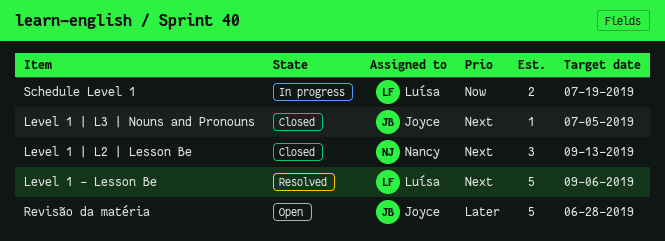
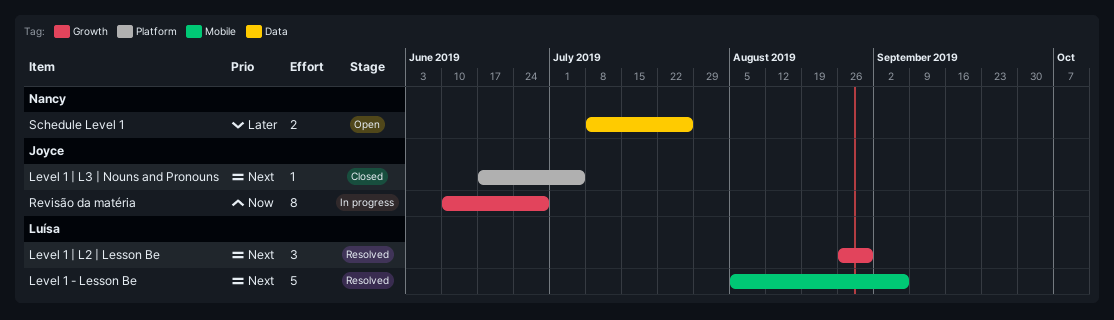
Level 1 | L2 | Lesson Be, status: Closed -> Resolved
Level 1 | L2 | Lesson Be, owner: Nancy -> Luísa
Level 1 | L2 | Lesson Be, due: Sep 13 -> Aug 30
Revisão da matéria, status: Open -> In progress
Revisão da matéria, priority: Later -> Now
Revisão da matéria, estimate: 5 -> 8
Schedule Level 1, status: In progress -> Open
Schedule Level 1, owner: Luísa -> Nancy
Schedule Level 1, priority: Now -> Later
Schedule Level 1, due: Jul 19 -> Jul 26

